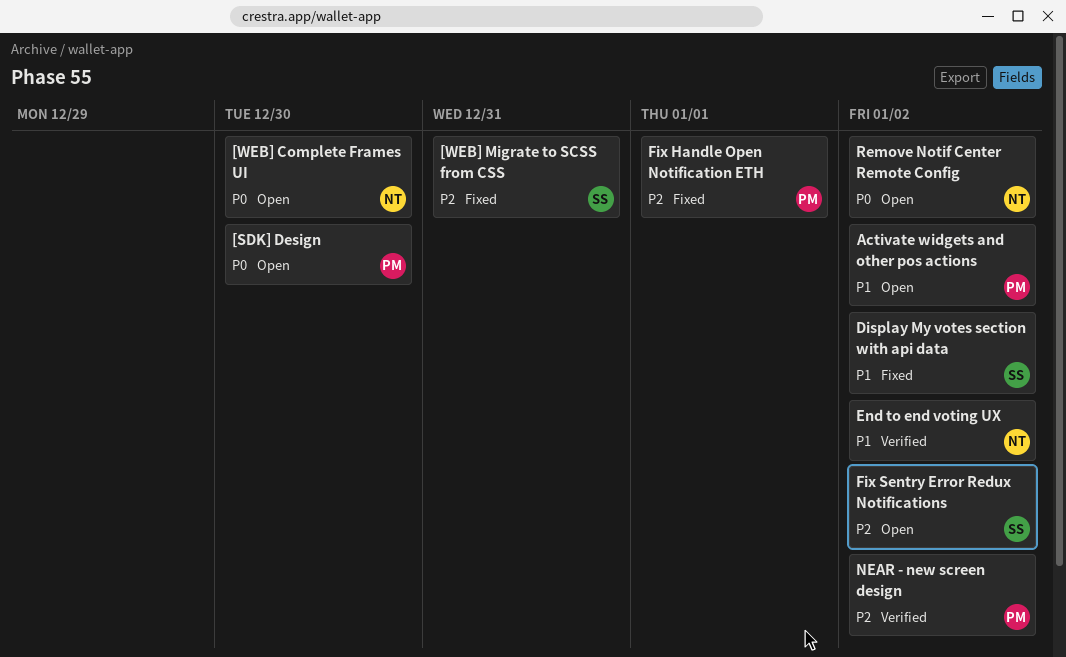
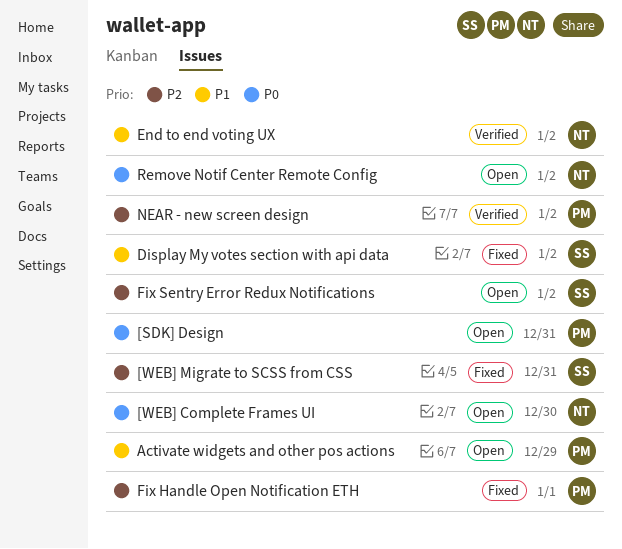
[SDK] Design, due: Dec 30 -> Dec 31
Activate widgets and other pos actions, due: Jan 2 -> Dec 29

